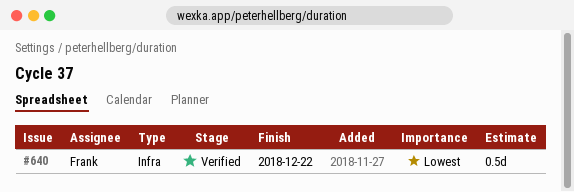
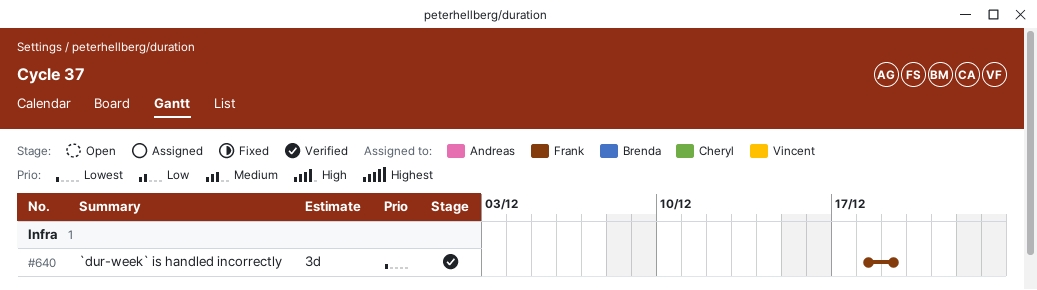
#640, estimate: 0.5d -> 3d
#640, due: Dec 22 -> Dec 19

